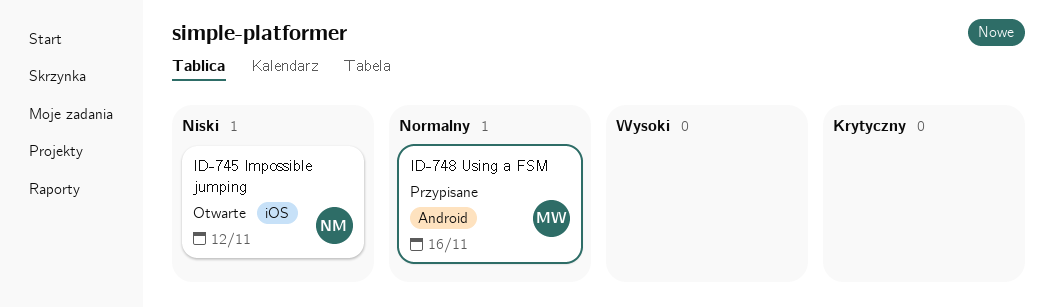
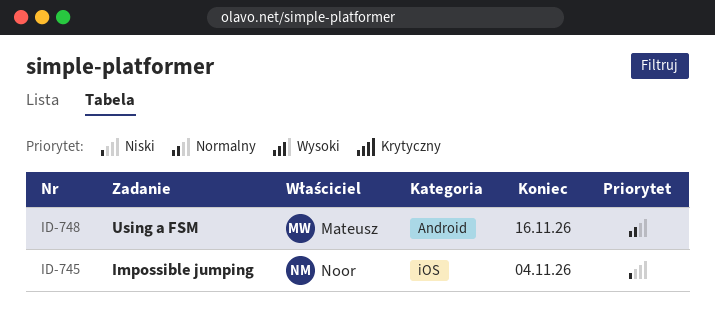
ID-745, due: Nov 12 -> Nov 4

